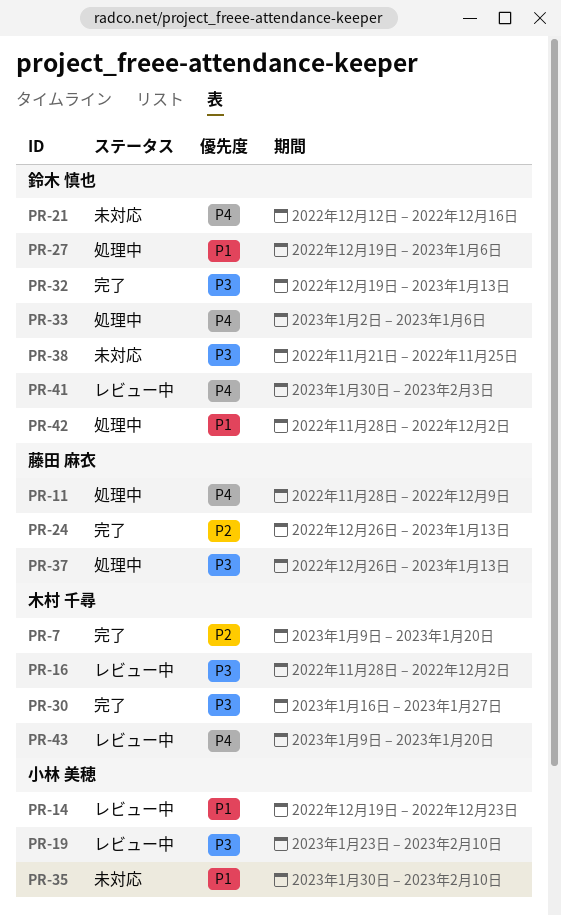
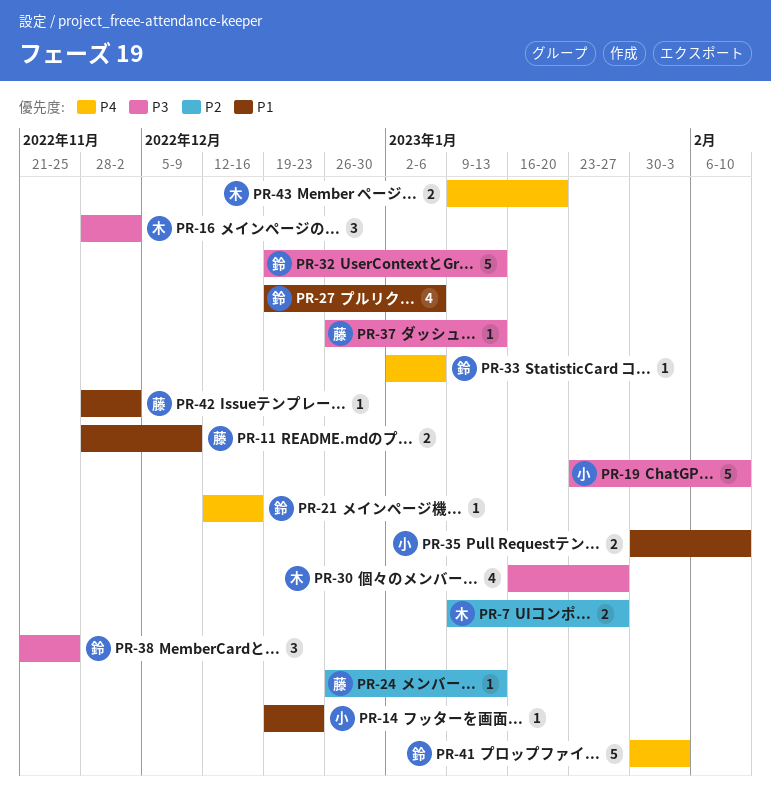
PR-7, due: Jan 20 -> Jan 27
PR-11, priority: P4 -> P1
PR-42, owner: 鈴木 慎也 -> 藤田 麻衣

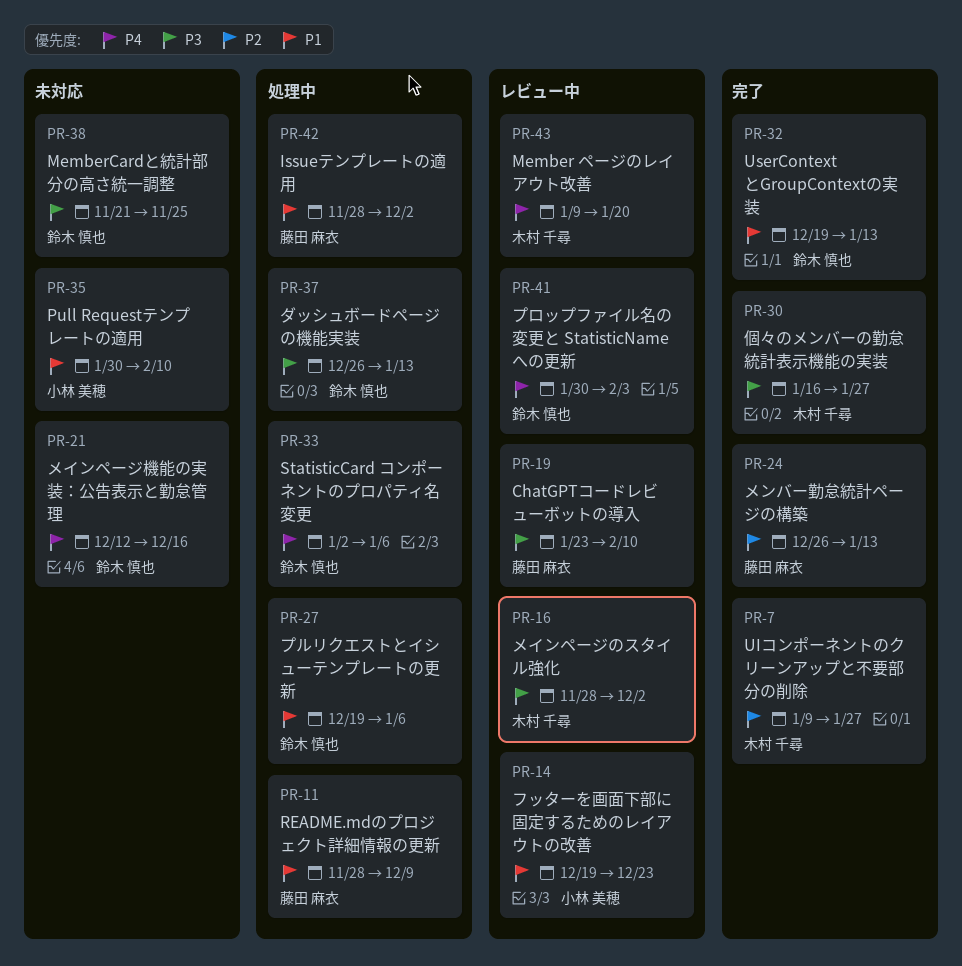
PR-19, owner: 小林 美穂 -> 藤田 麻衣
PR-32, priority: P3 -> P1
PR-37, owner: 藤田 麻衣 -> 鈴木 慎也

